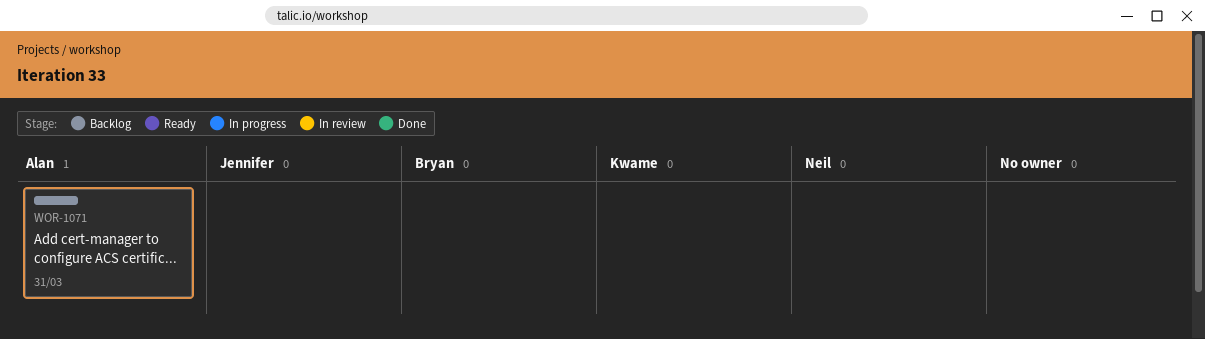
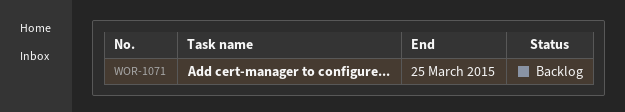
WOR-1071, due: Mar 31 -> Mar 25

